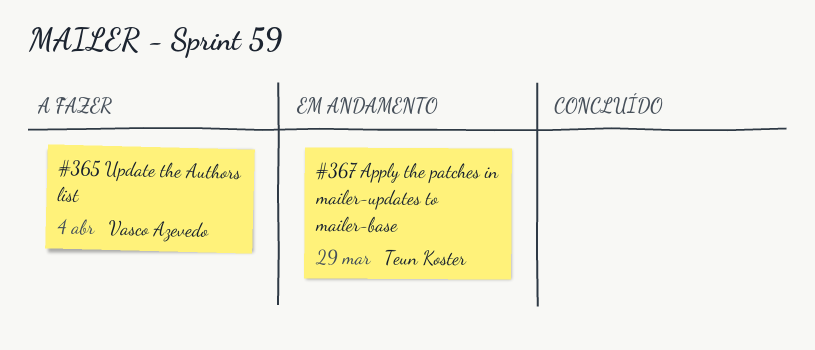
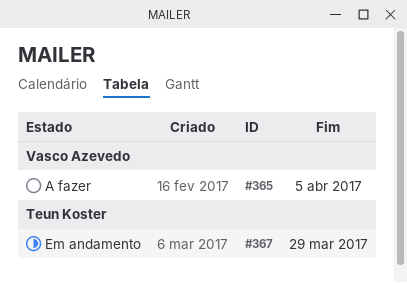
#365, due: Apr 4 -> Apr 5

